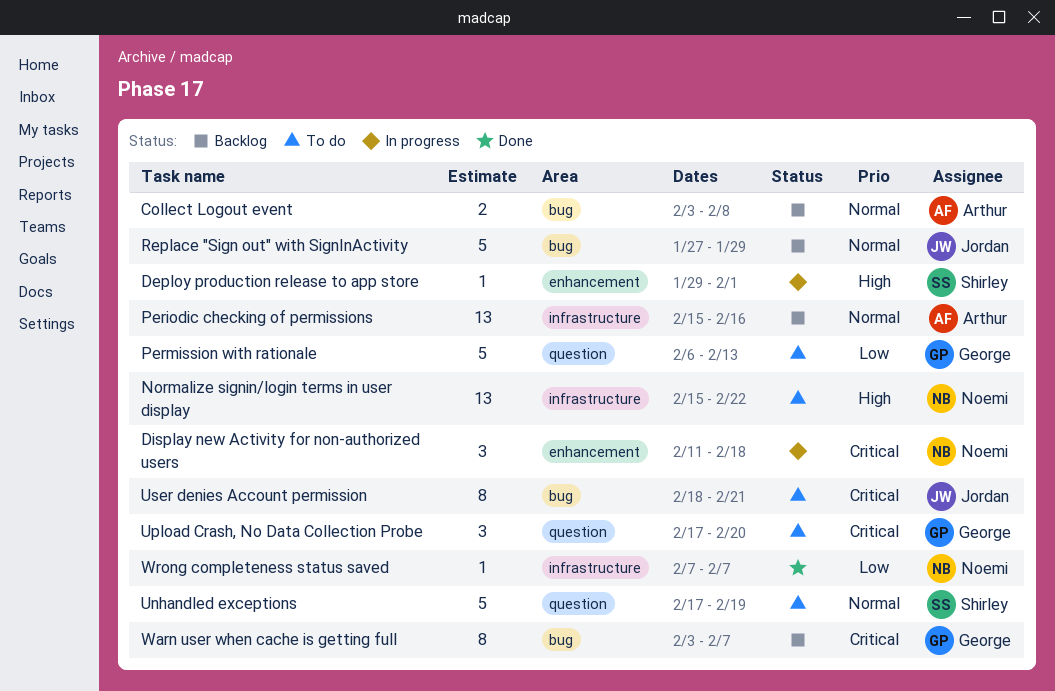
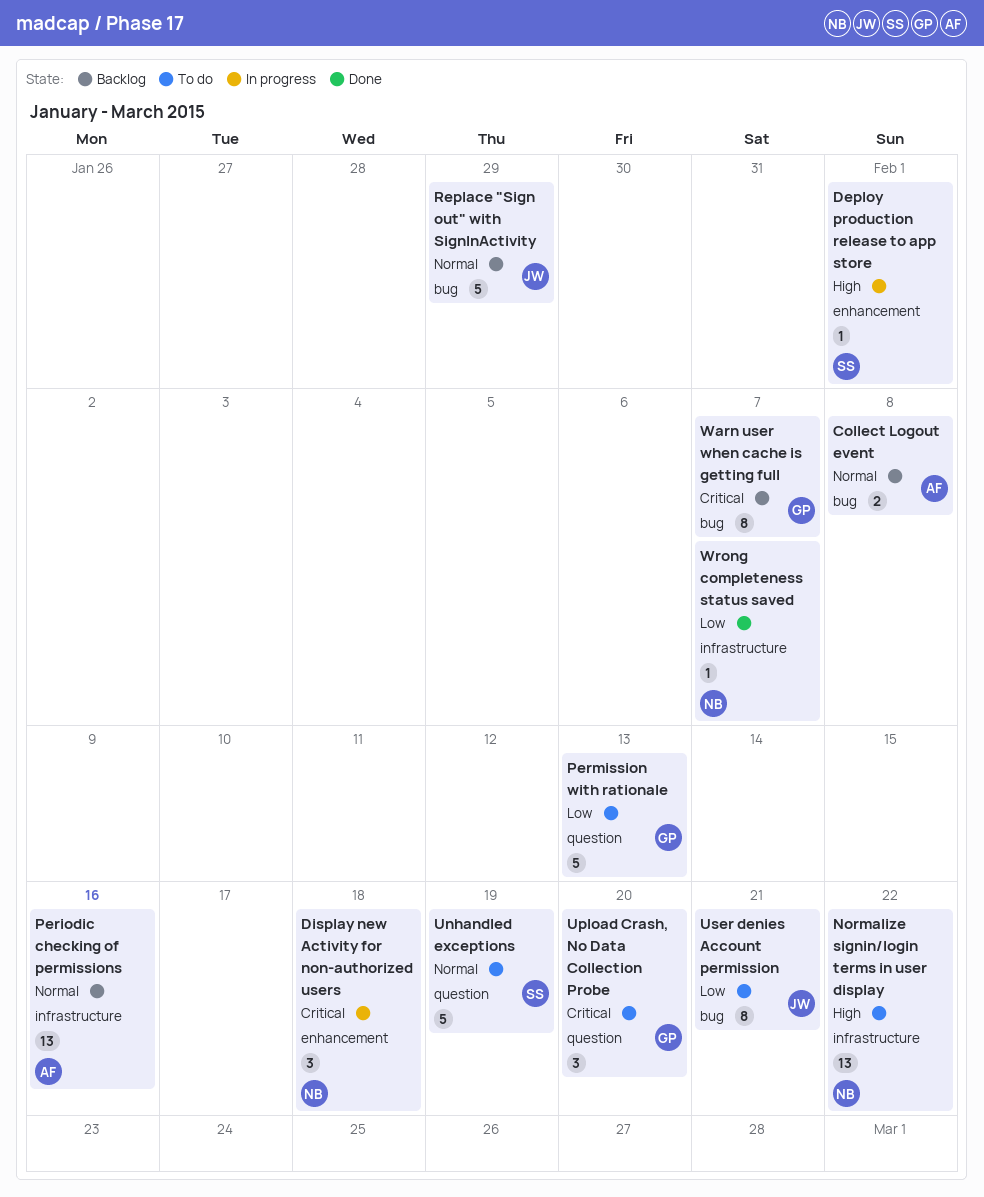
User denies Account permission, priority: Critical -> Low

